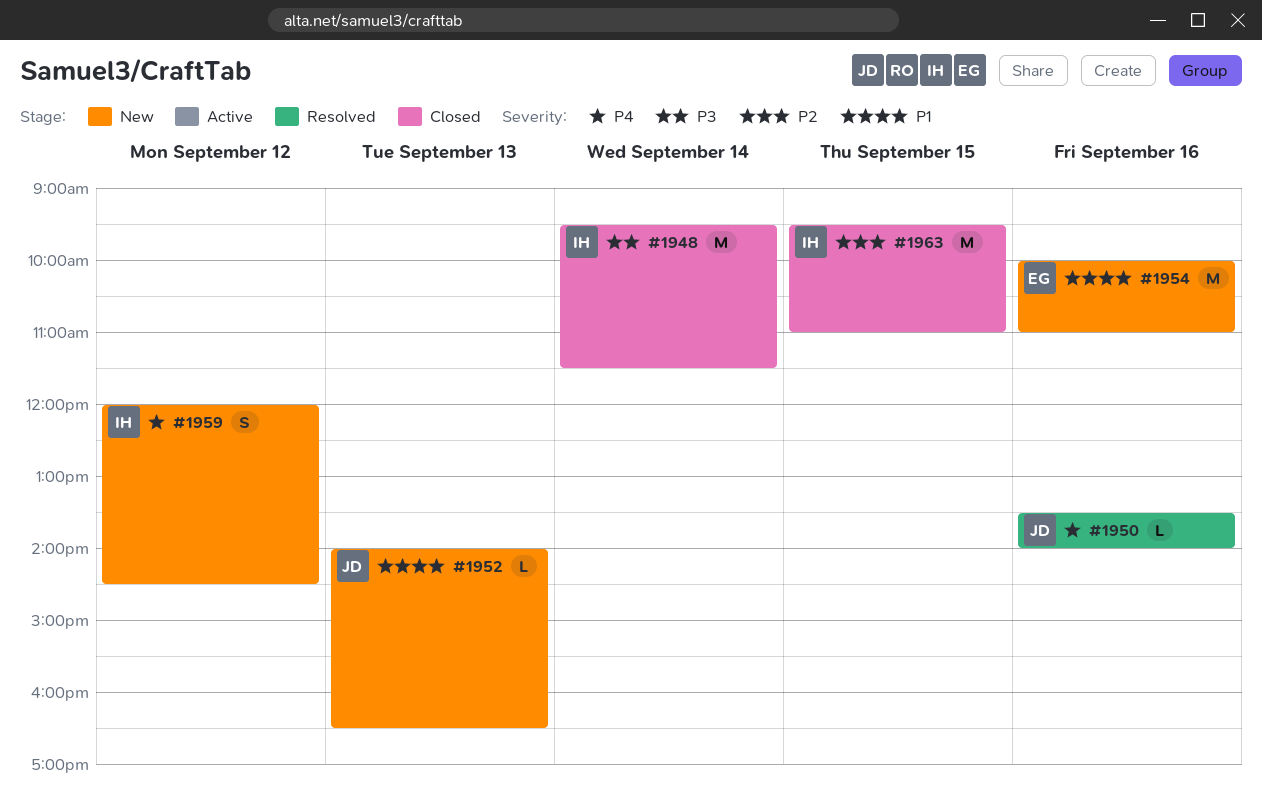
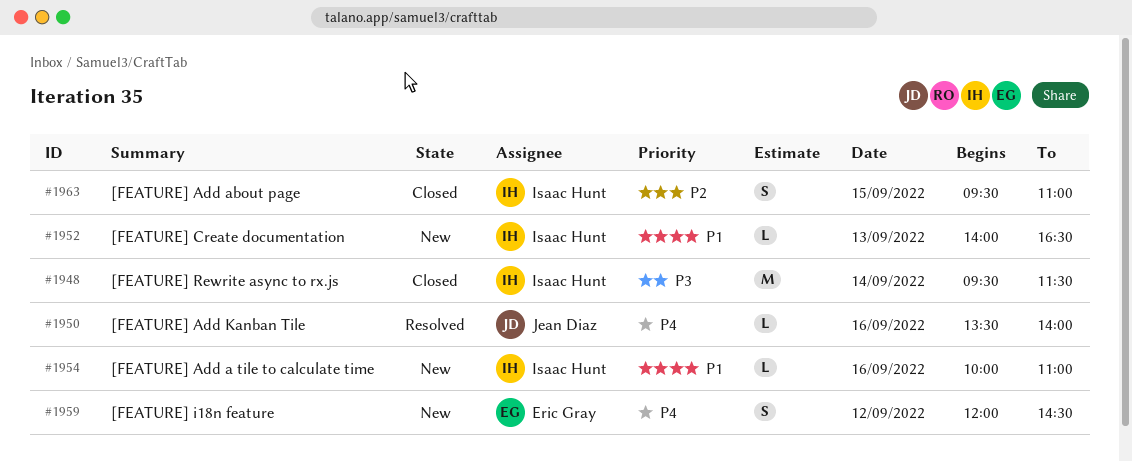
#1952, owner: Jean Diaz -> Isaac Hunt
#1954, owner: Eric Gray -> Isaac Hunt
#1954, estimate: M -> L
#1959, owner: Isaac Hunt -> Eric Gray
#1963, estimate: M -> S

